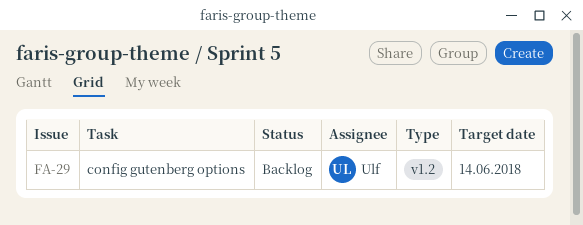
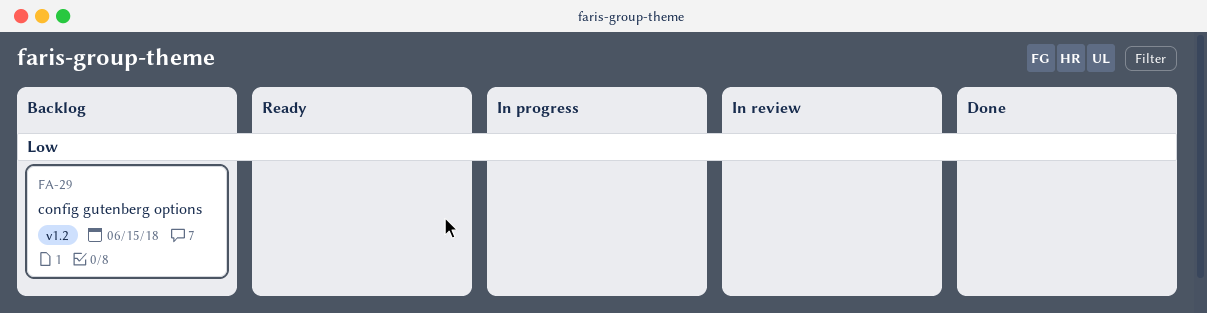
FA-29, due: Jun 14 -> Jun 15

